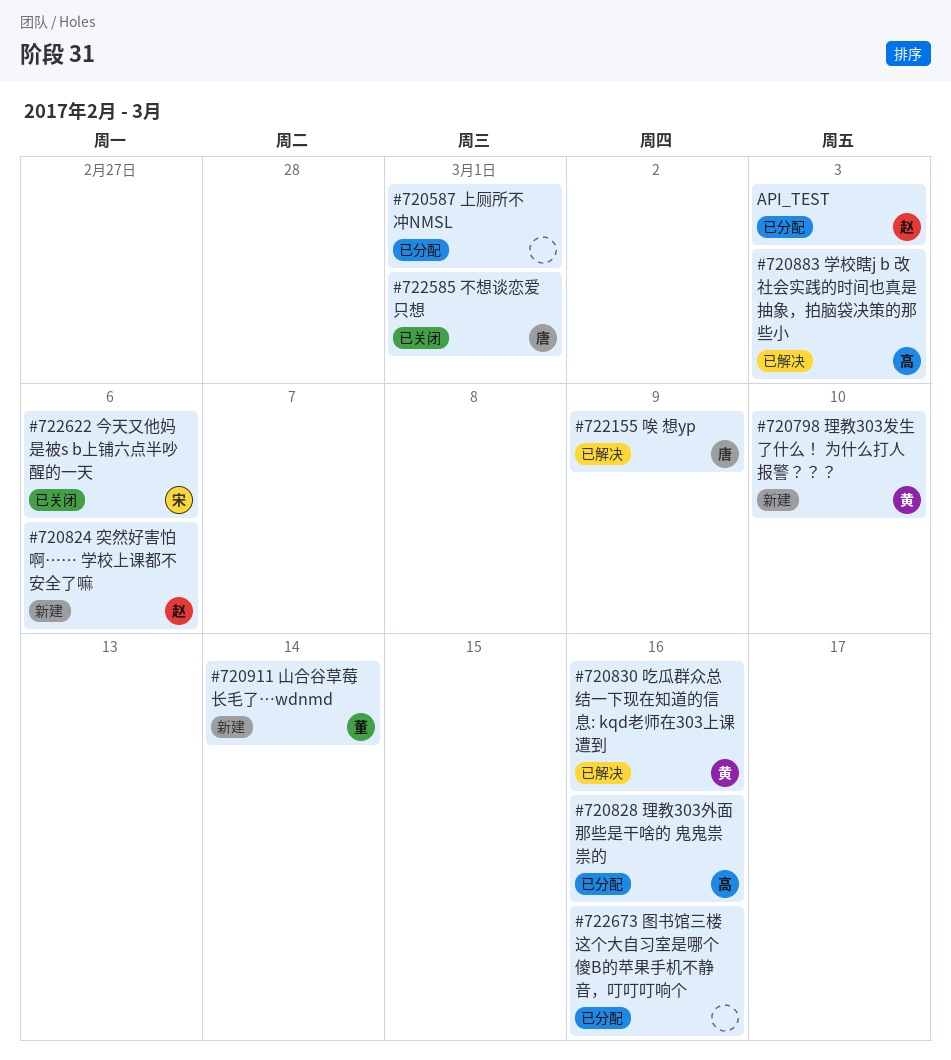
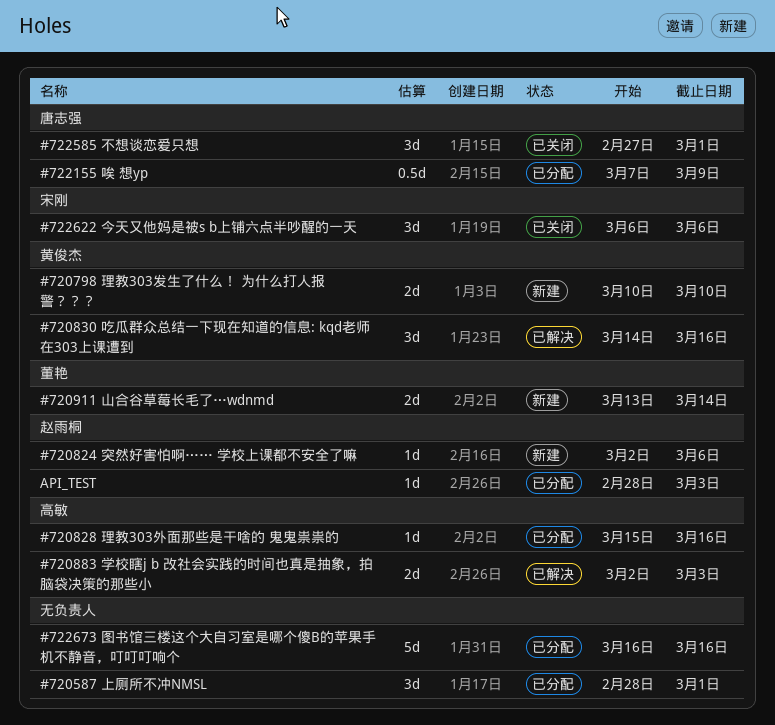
#722155 唉 想yp, status: 已解决 -> 已分配

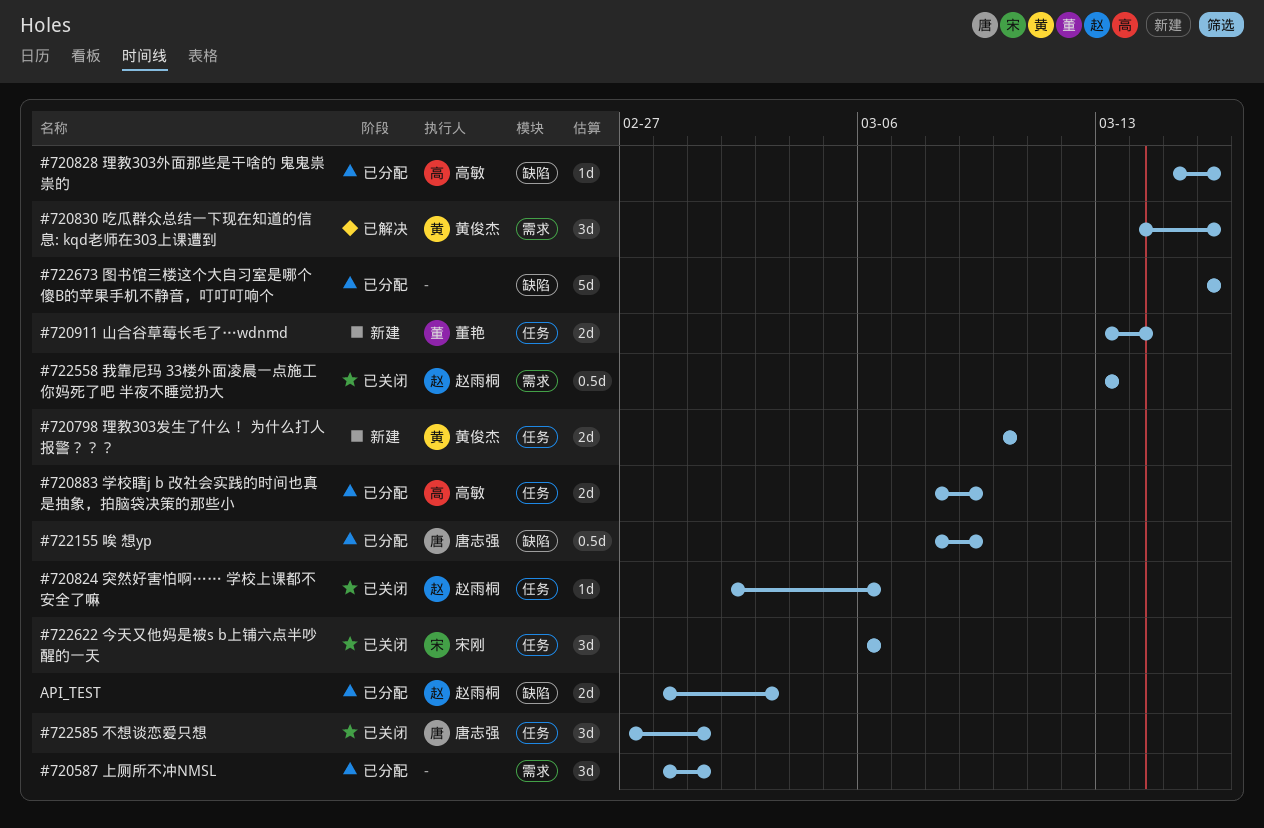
#720824 突然好害怕啊…… 学校上课都不安全了嘛, status: 新建 -> 已关闭
#720883 学校瞎j b 改社会实践的时间也真是抽象，拍脑袋决策的那些小, status: 已解决 -> 已分配
#720883 学校瞎j b 改社会实践的时间也真是抽象，拍脑袋决策的那些小, start: Mar 2 -> Mar 8
#720883 学校瞎j b 改社会实践的时间也真是抽象，拍脑袋决策的那些小, due: Mar 3 -> Mar 9
#722155 唉 想yp, start: Mar 7 -> Mar 8
#722558 我靠尼玛 33楼外面凌晨一点施工 你妈死了吧 半夜不睡觉扔大: none -> present
API_TEST, estimate: 1d -> 2d

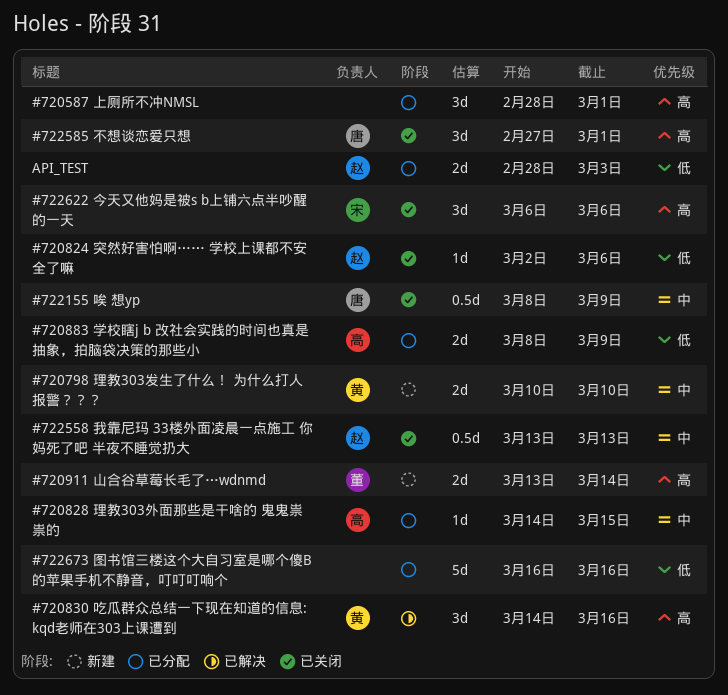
#720828 理教303外面那些是干啥的 鬼鬼祟祟的, start: Mar 15 -> Mar 14
#720828 理教303外面那些是干啥的 鬼鬼祟祟的, due: Mar 16 -> Mar 15
#722155 唉 想yp, status: 已分配 -> 已关闭

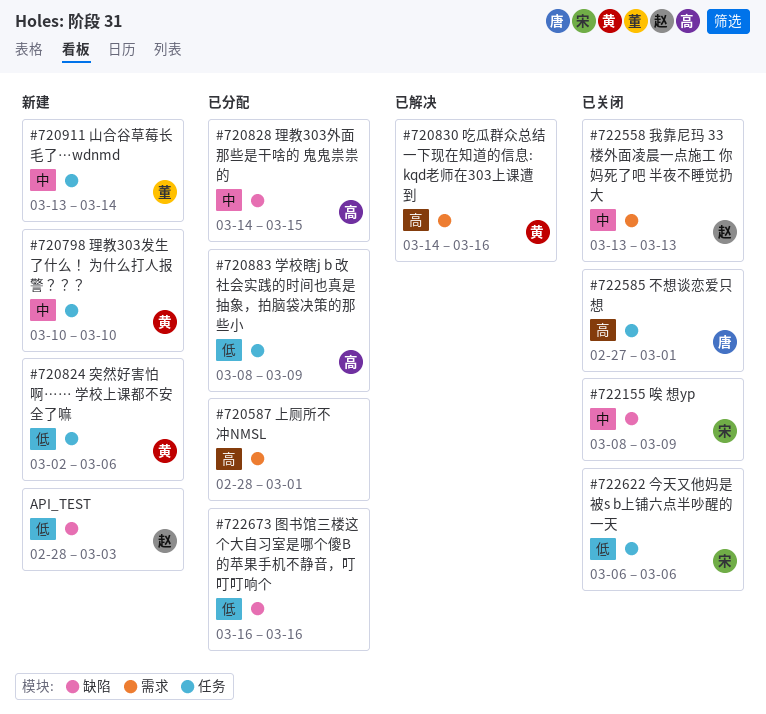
#720824 突然好害怕啊…… 学校上课都不安全了嘛, status: 已关闭 -> 新建
#720824 突然好害怕啊…… 学校上课都不安全了嘛, owner: 赵 -> 黄
#720911 山合谷草莓长毛了…wdnmd, priority: 高 -> 中
#722155 唉 想yp, owner: 唐 -> 宋
#722622 今天又他妈是被s b上铺六点半吵醒的一天, priority: 高 -> 低
API_TEST, status: 已分配 -> 新建

